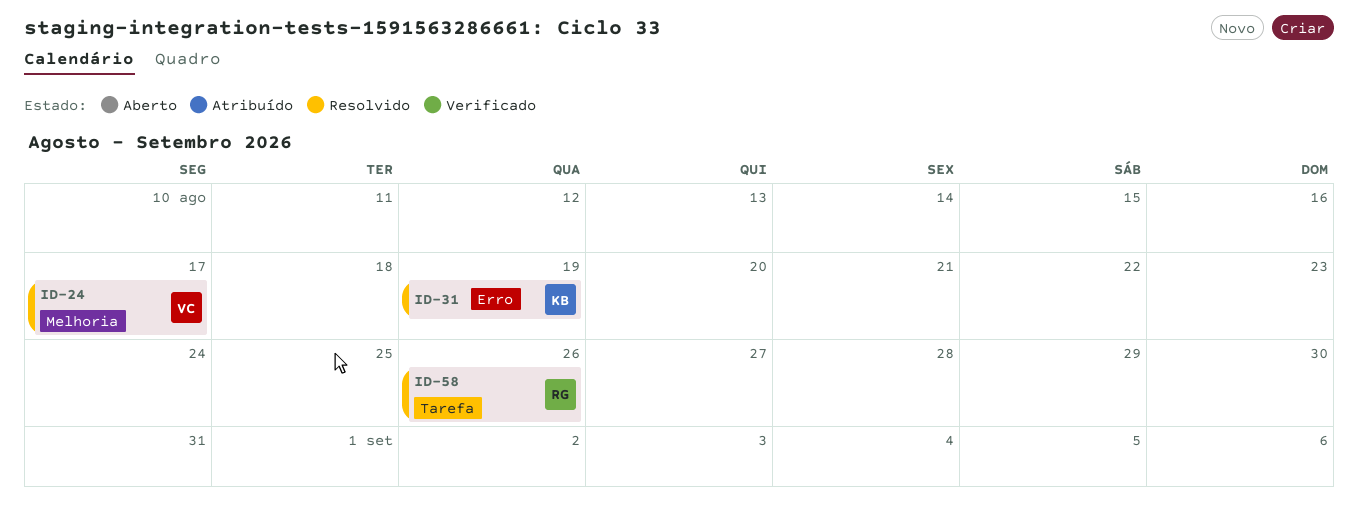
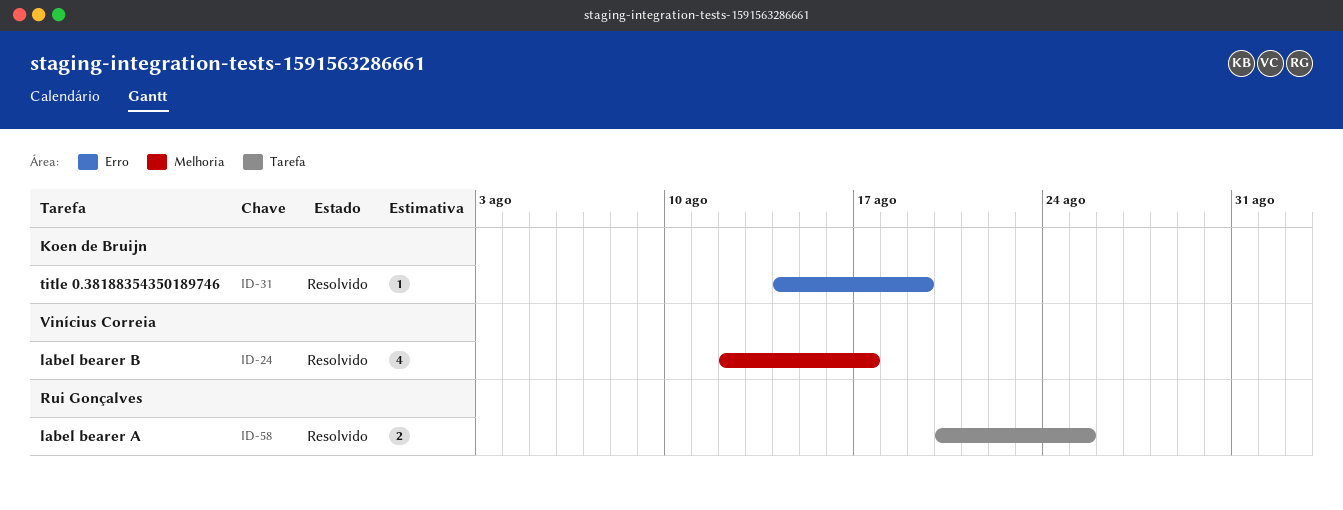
ID-58, due: Aug 26 -> Aug 25

